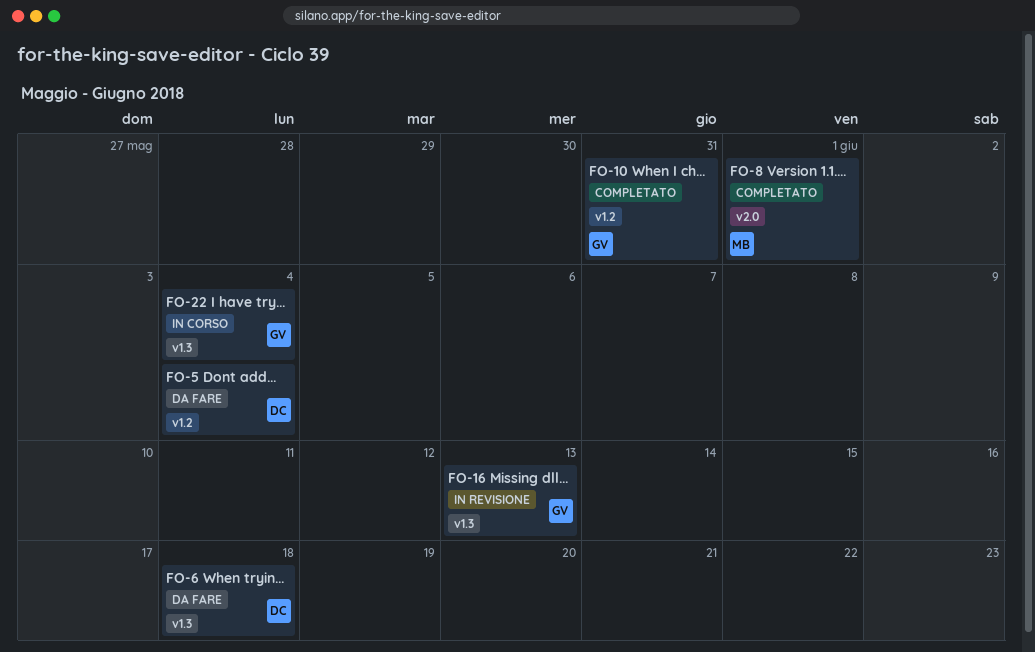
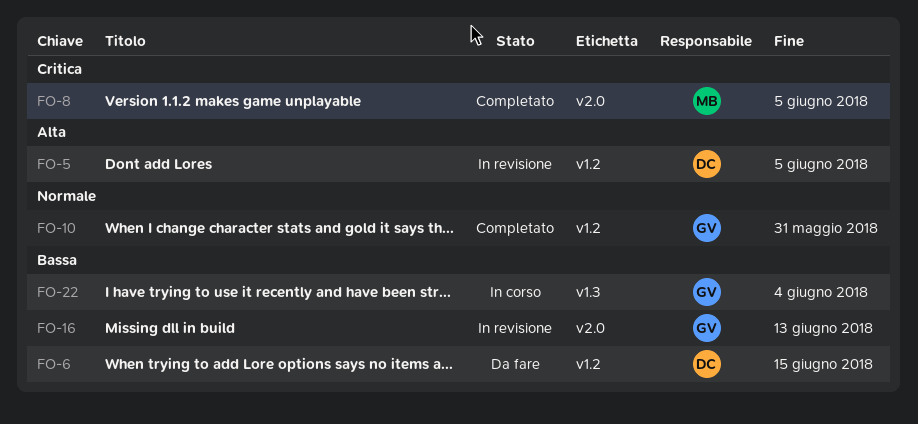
FO-5, status: Da fare -> In revisione
FO-5, due: Jun 4 -> Jun 5
FO-6, label: v1.3 -> v1.2
FO-6, due: Jun 18 -> Jun 15
FO-8, due: Jun 1 -> Jun 5
FO-16, label: v1.3 -> v2.0

